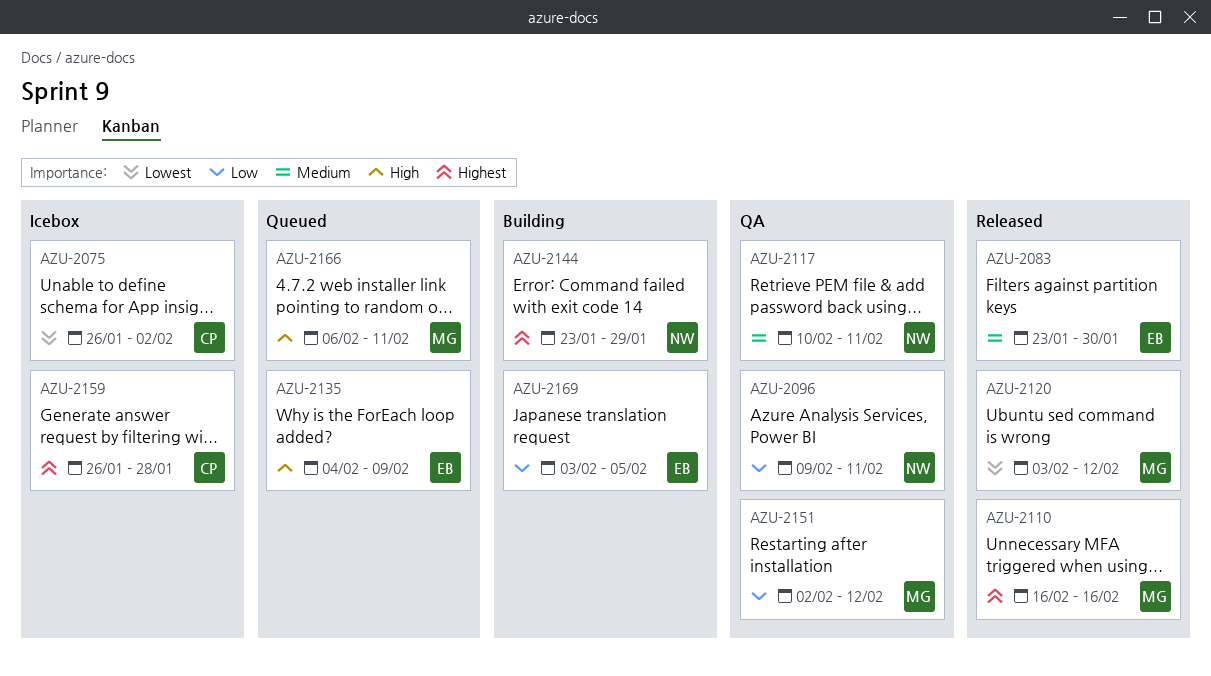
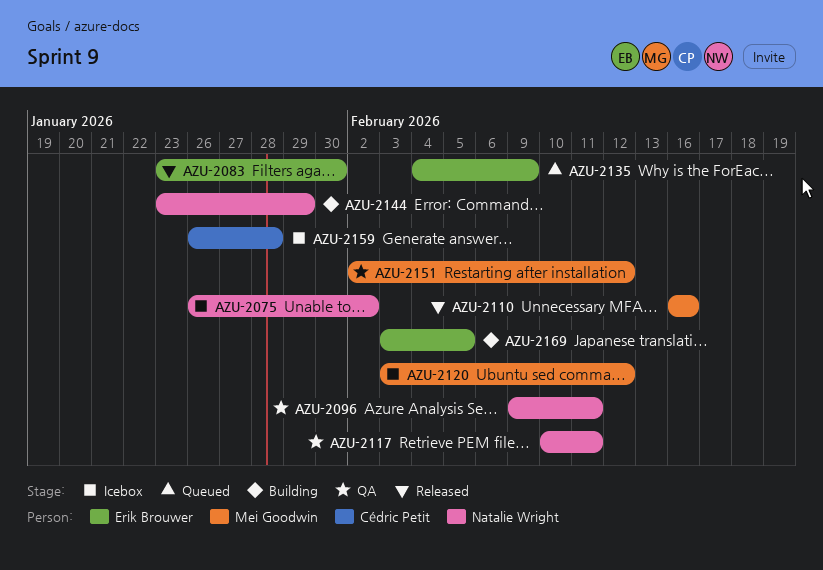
AZU-2075, owner: Cédric Petit -> Natalie Wright
AZU-2120, status: Released -> Icebox
AZU-2166: present -> none

